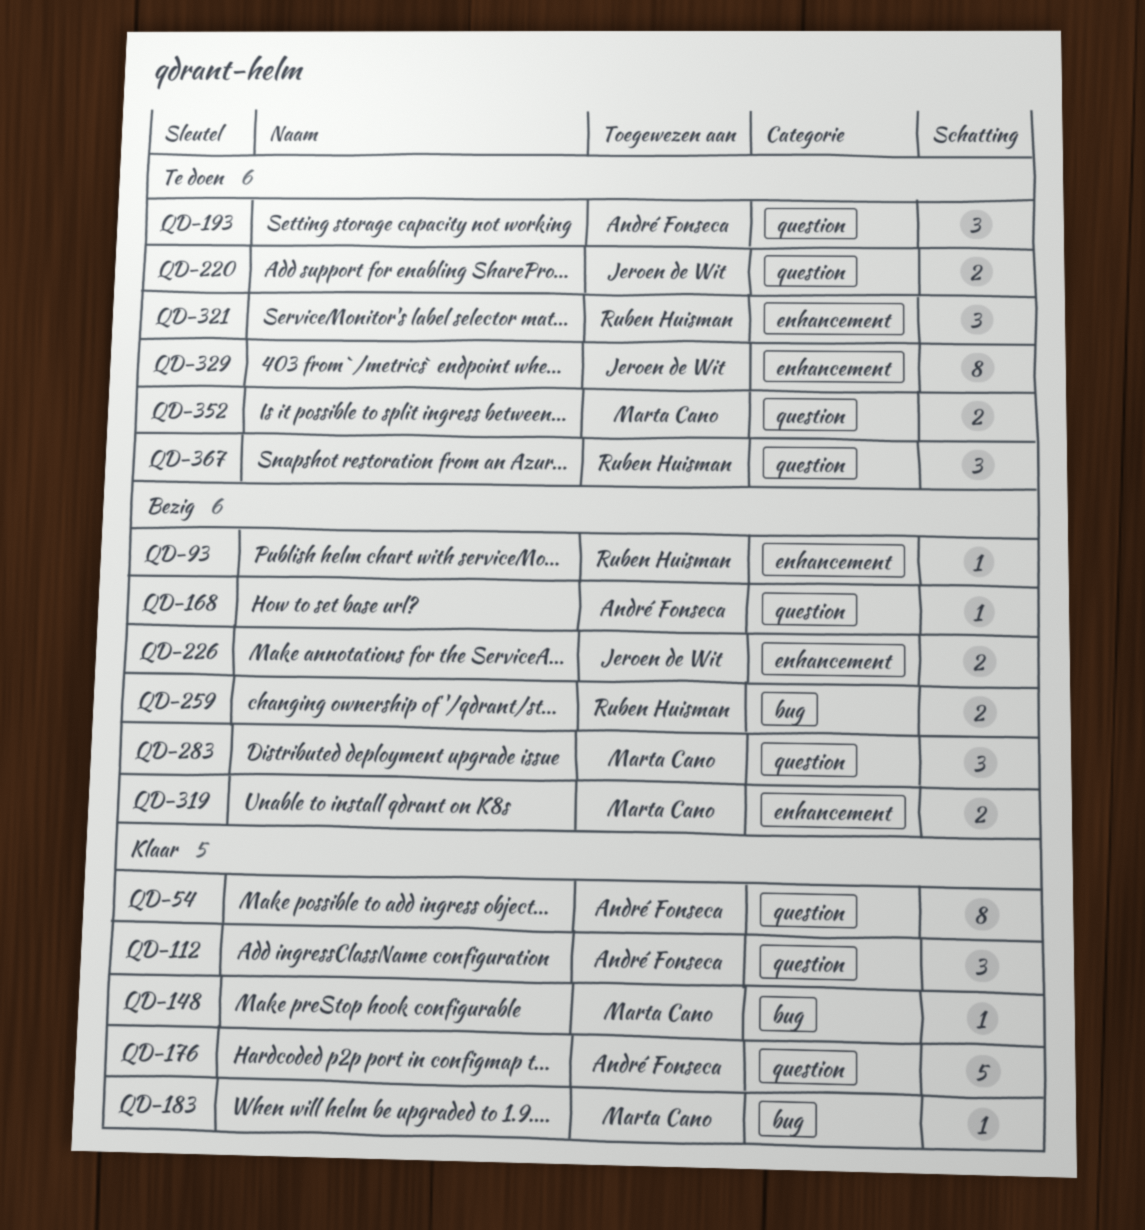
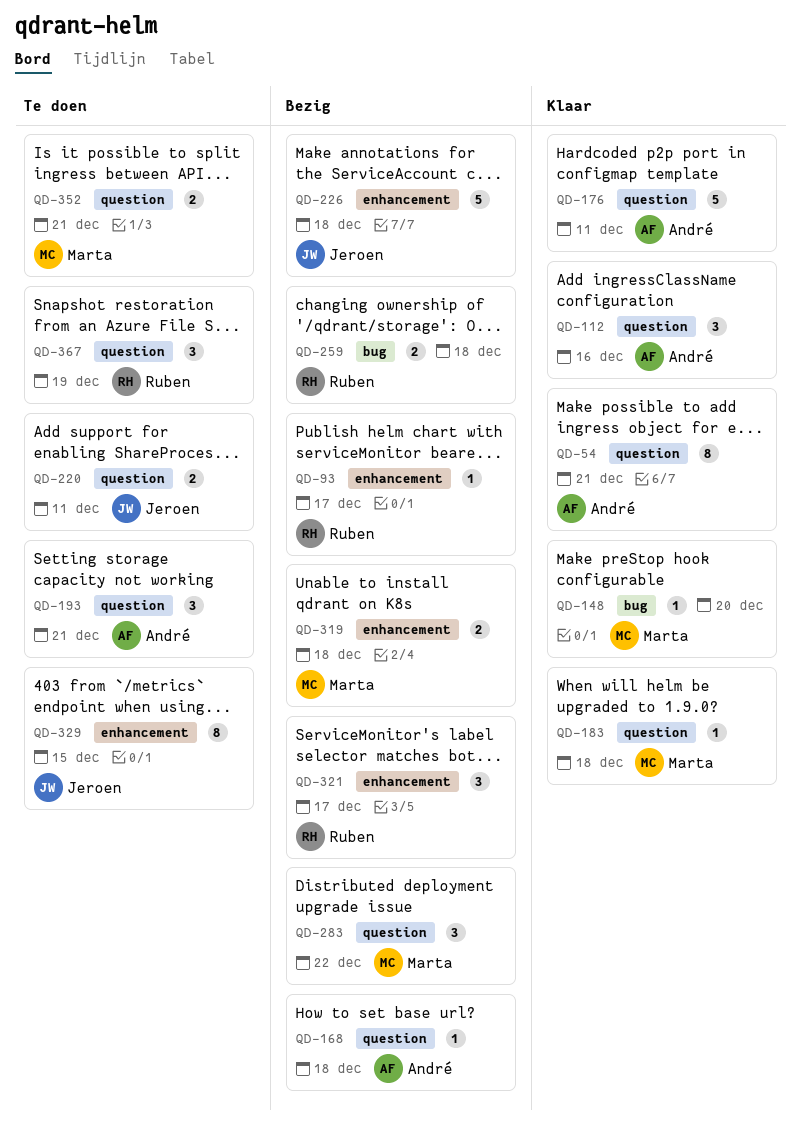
QD-183, label: bug -> question
QD-226, estimate: 2 -> 5
QD-321, status: Te doen -> Bezig

